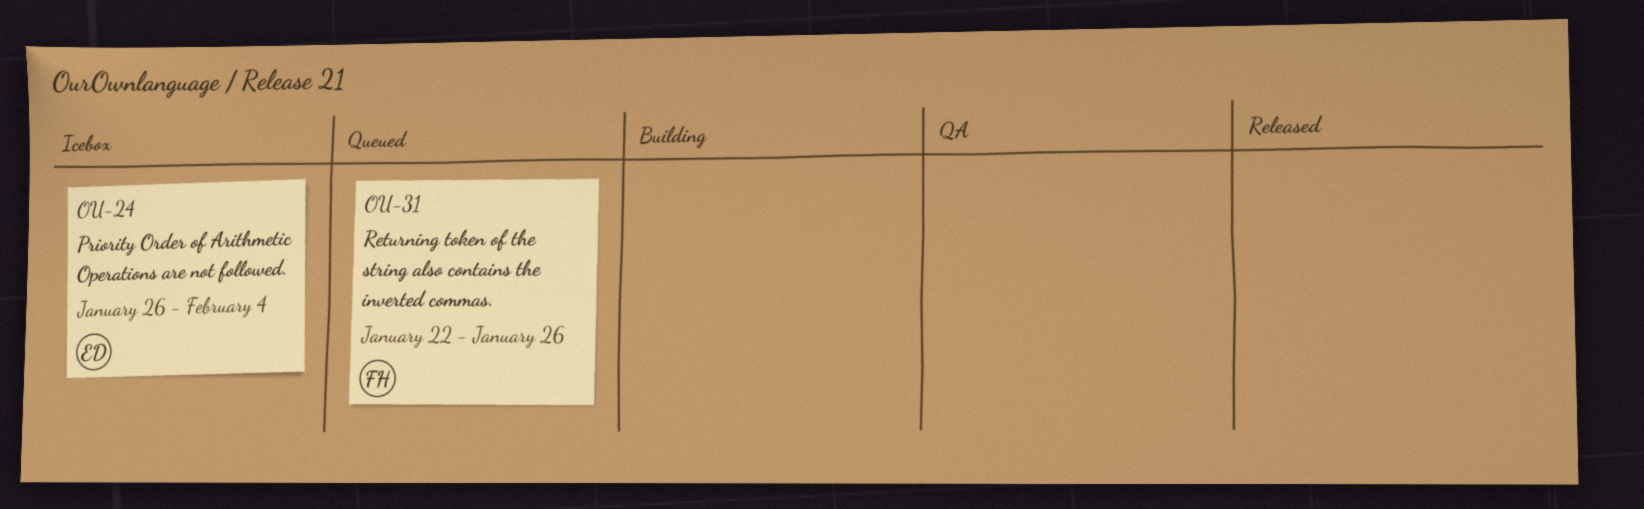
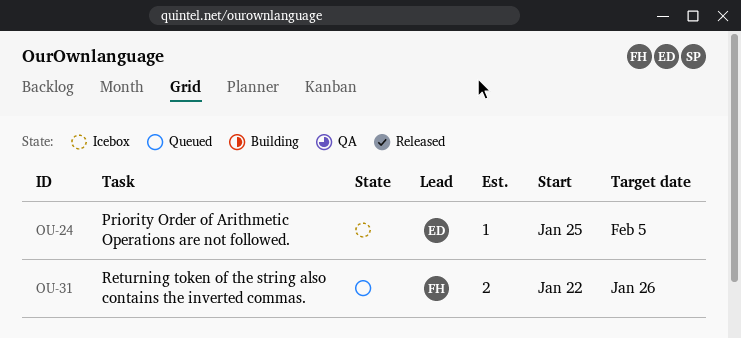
OU-24, start: Jan 26 -> Jan 25
OU-24, due: Feb 4 -> Feb 5

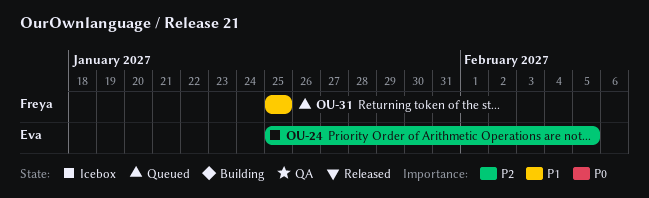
OU-31, start: Jan 22 -> Jan 25
OU-31, due: Jan 26 -> Jan 25

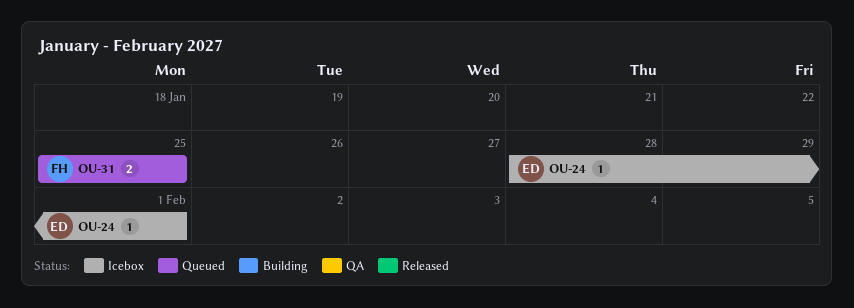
OU-24, start: Jan 25 -> Jan 28
OU-24, due: Feb 5 -> Feb 1

